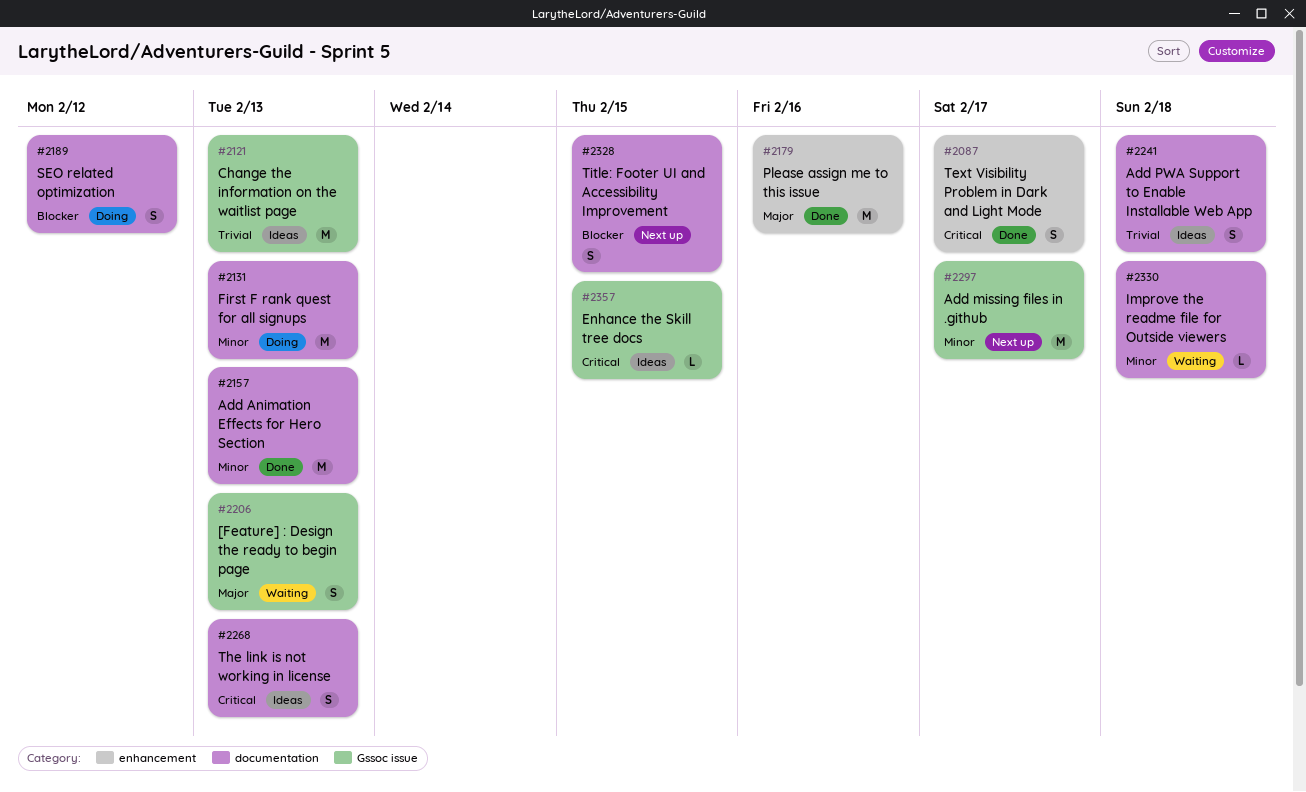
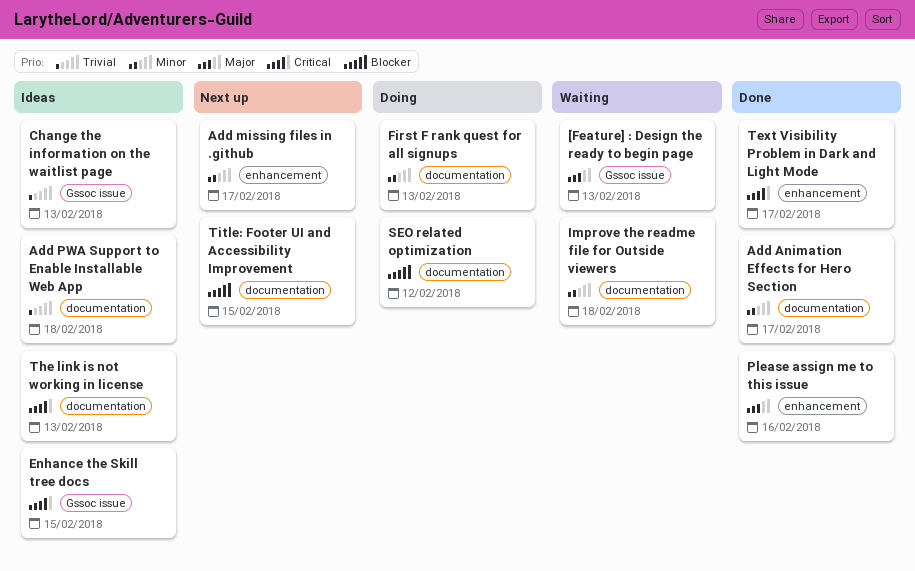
Add Animation Effects for Hero Section, due: Feb 13 -> Feb 17
Add missing files in .github, label: Gssoc issue -> enhancement

